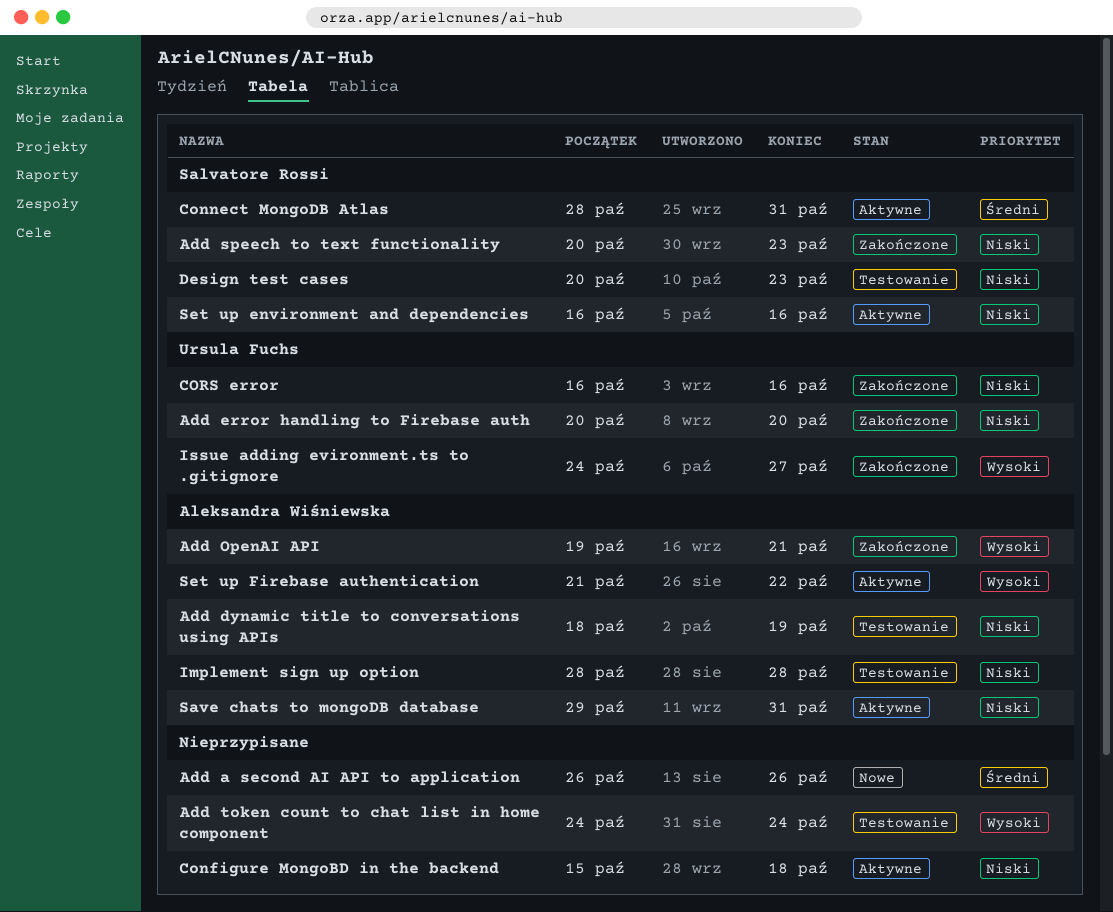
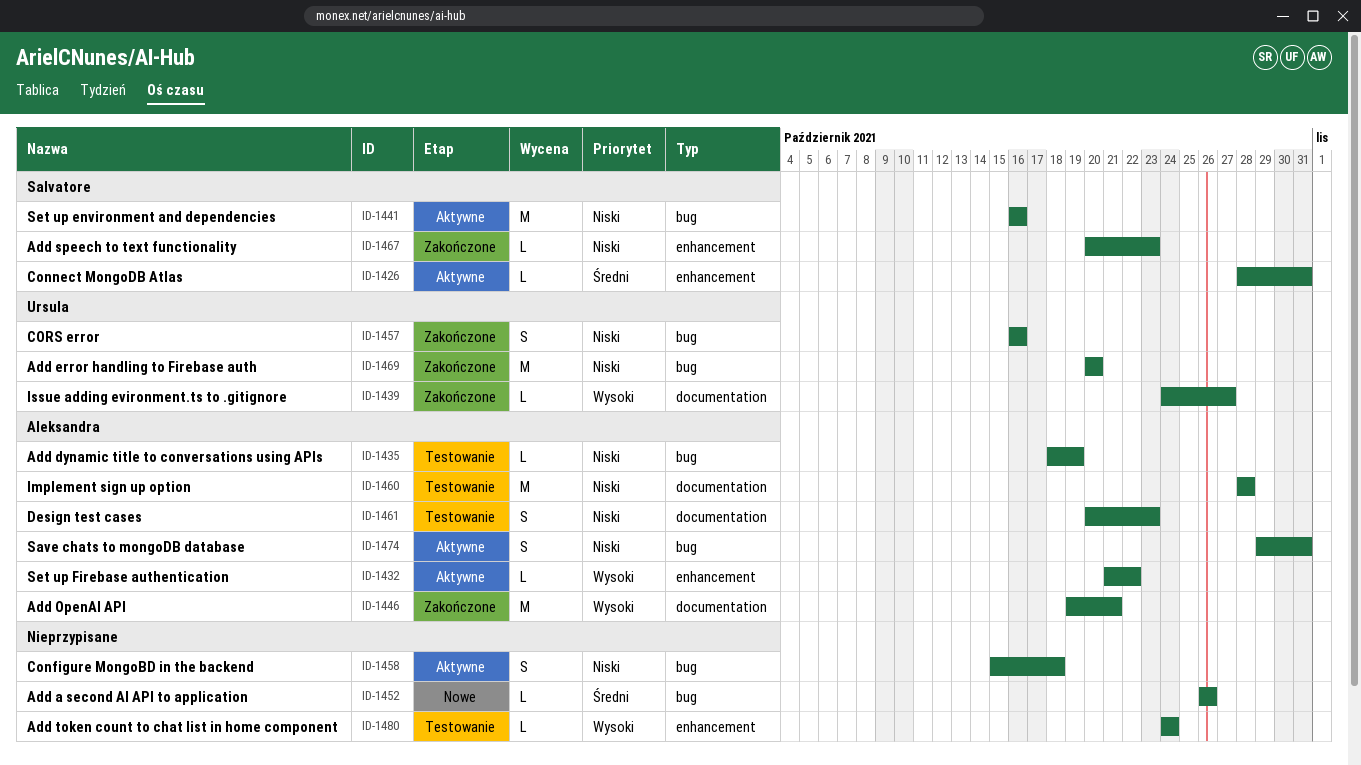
Design test cases, owner: Salvatore Rossi -> Aleksandra Wiśniewska

